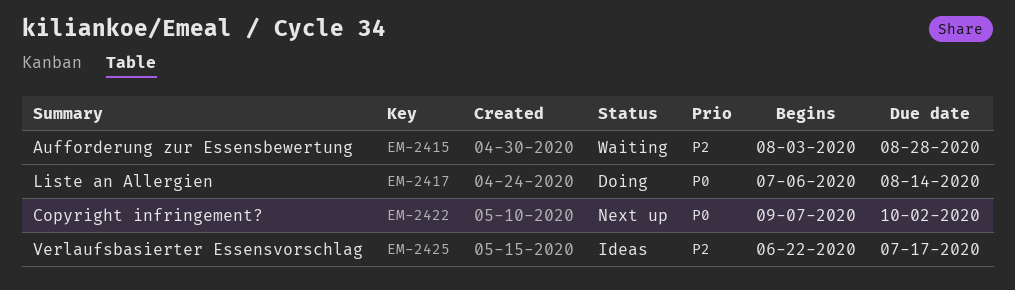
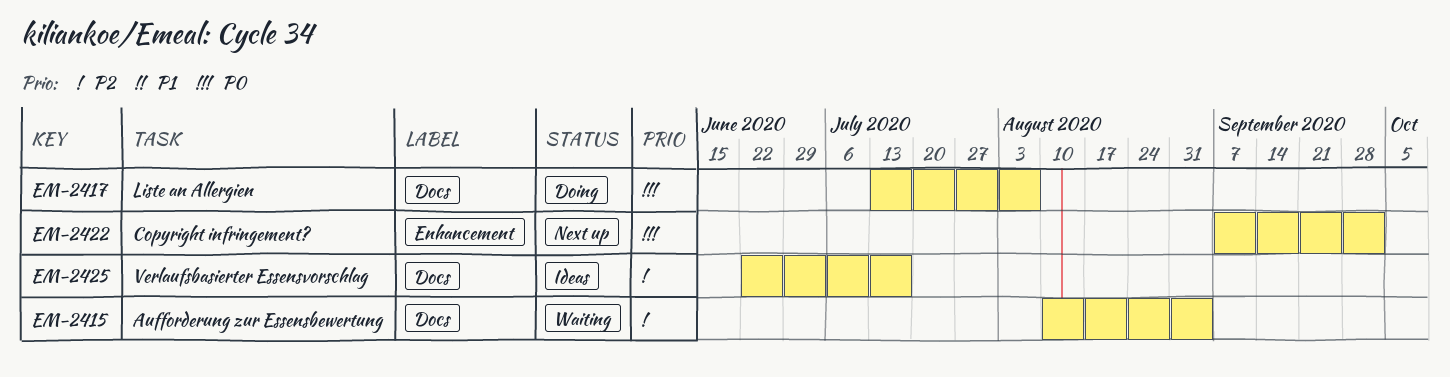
EM-2415, start: Aug 3 -> Aug 10
EM-2415, due: Aug 28 -> Sep 4
EM-2417, start: Jul 6 -> Jul 13
EM-2417, due: Aug 14 -> Aug 7

